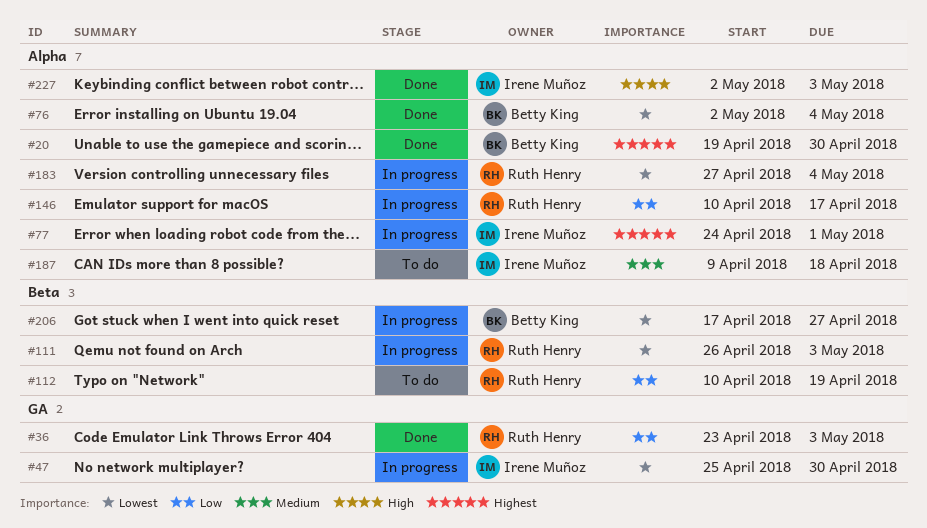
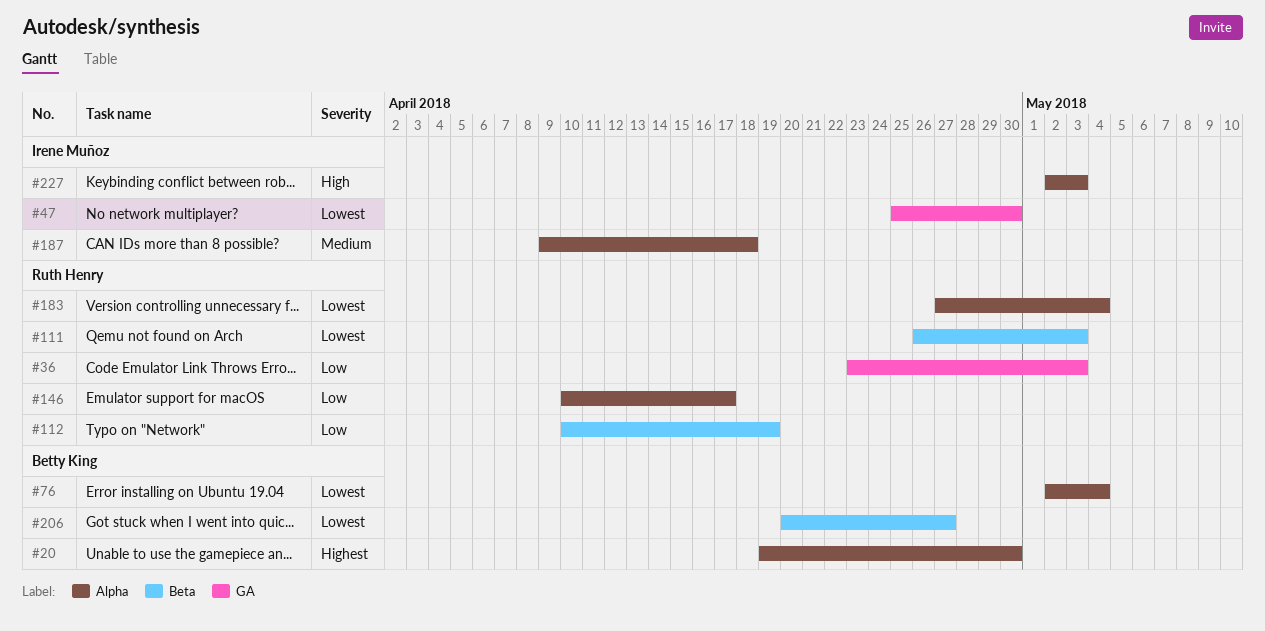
#77: present -> none
#206, start: Apr 17 -> Apr 20

